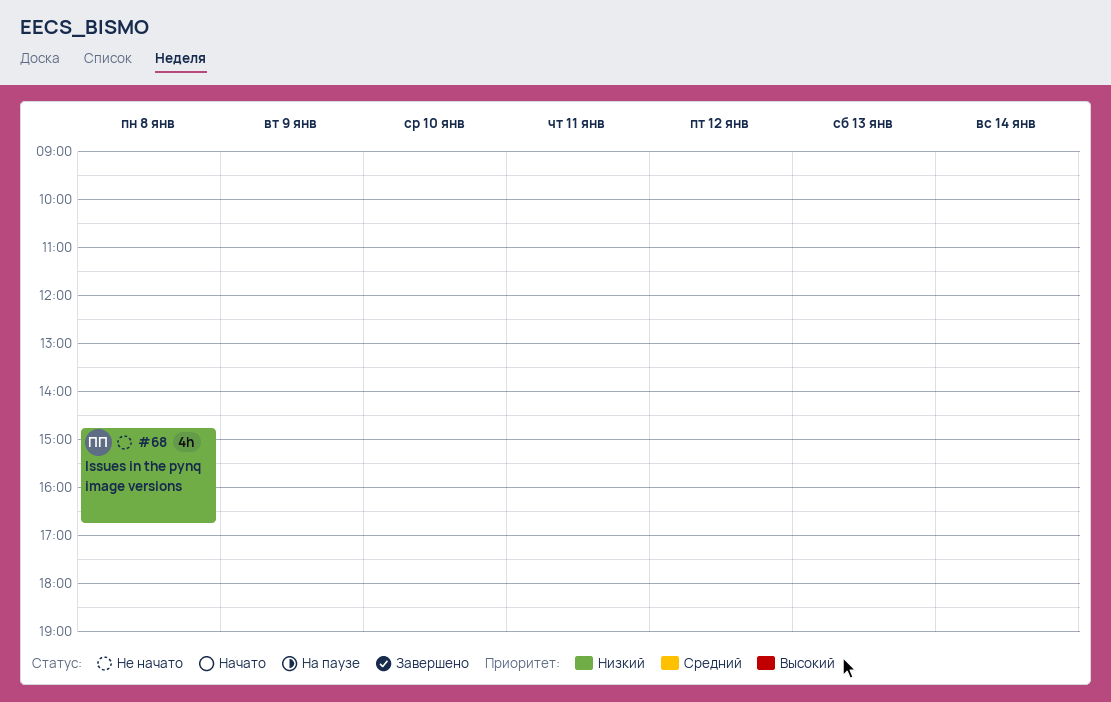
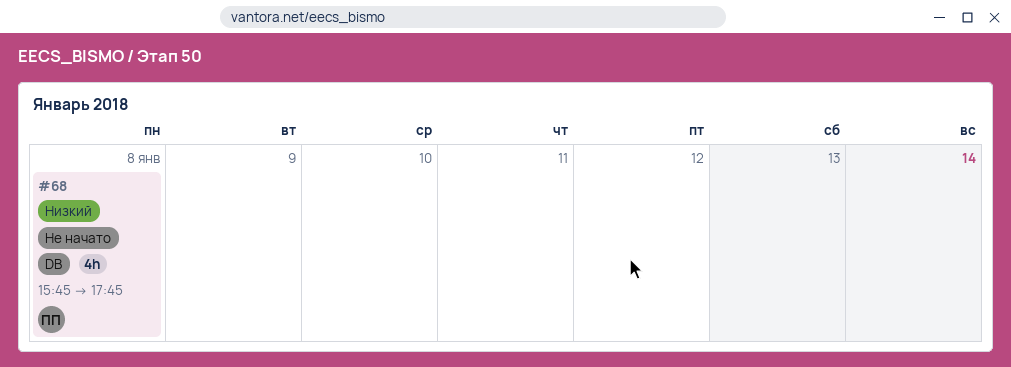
#68, begins: 14:45 -> 15:45
#68, ends: 16:45 -> 17:45

